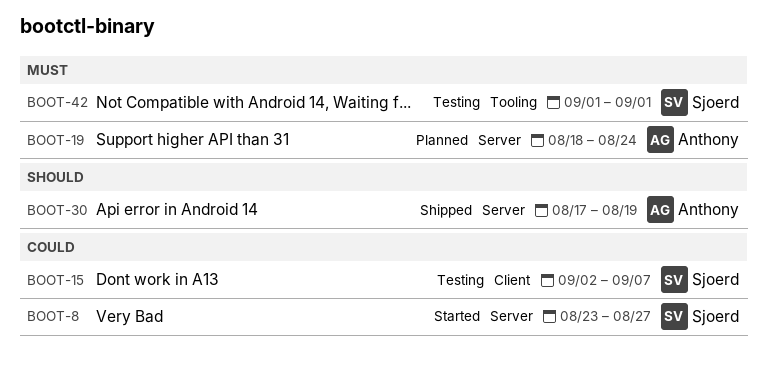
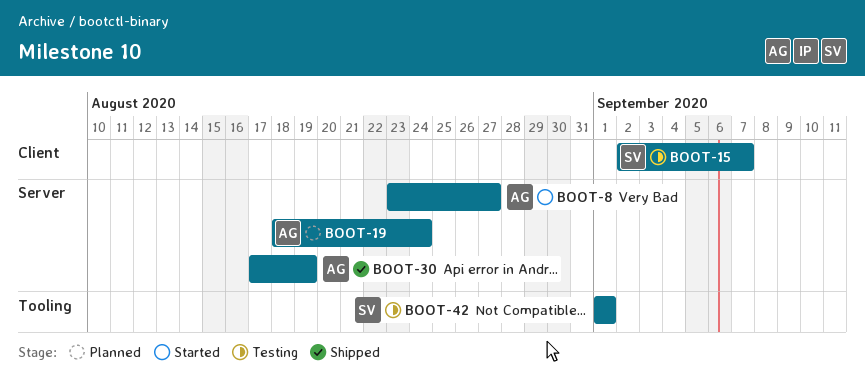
BOOT-8, owner: Sjoerd -> Anthony

